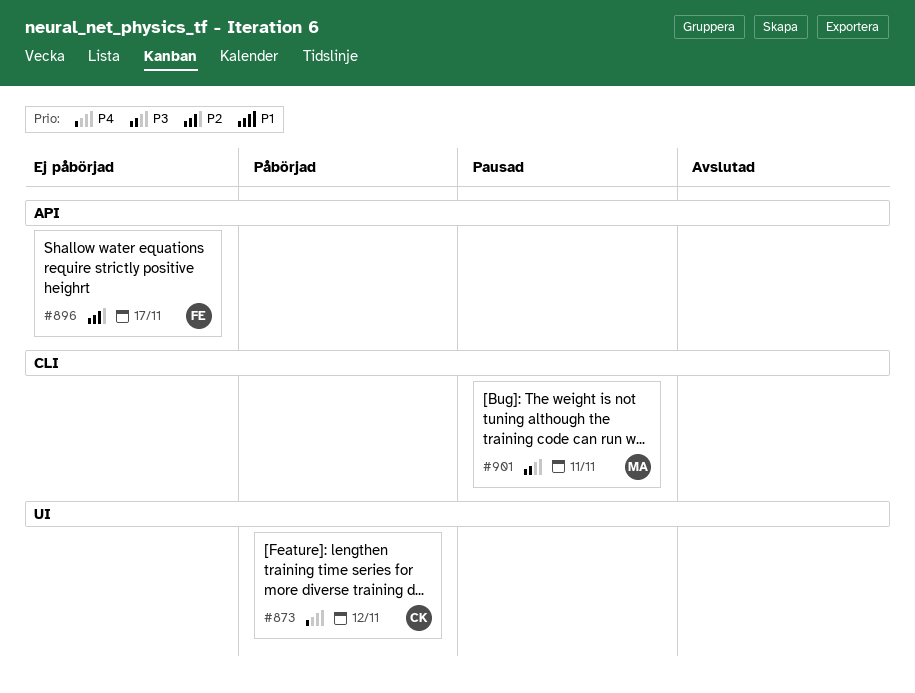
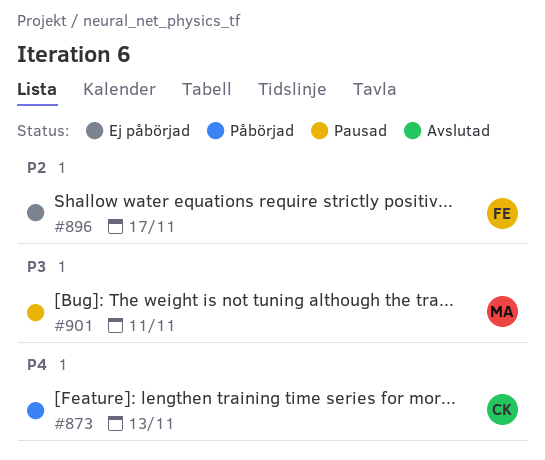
#873, due: Nov 12 -> Nov 13

